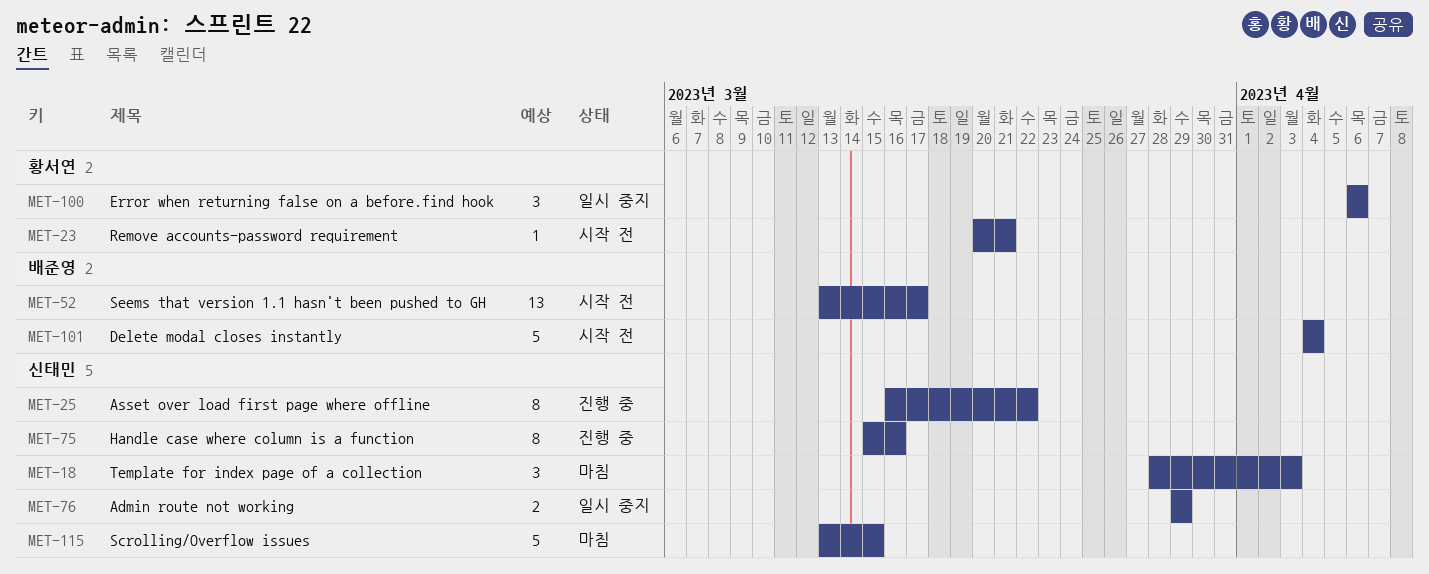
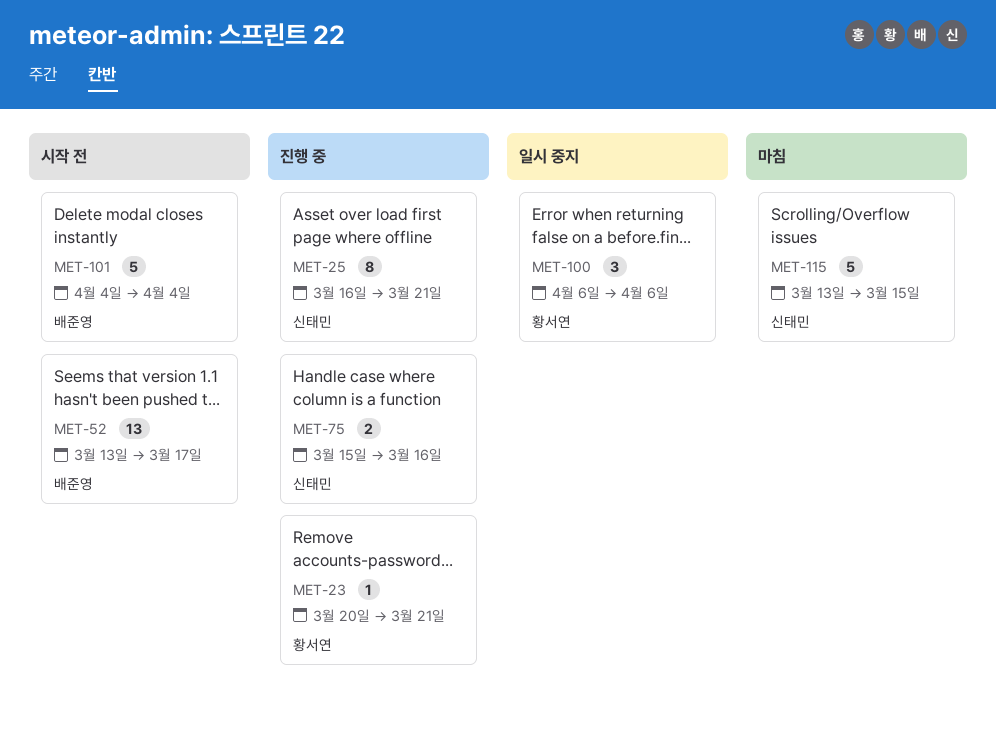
MET-18: present -> none
MET-23, status: 시작 전 -> 진행 중
MET-25, due: Mar 22 -> Mar 21
MET-75, estimate: 8 -> 2
MET-76: present -> none

